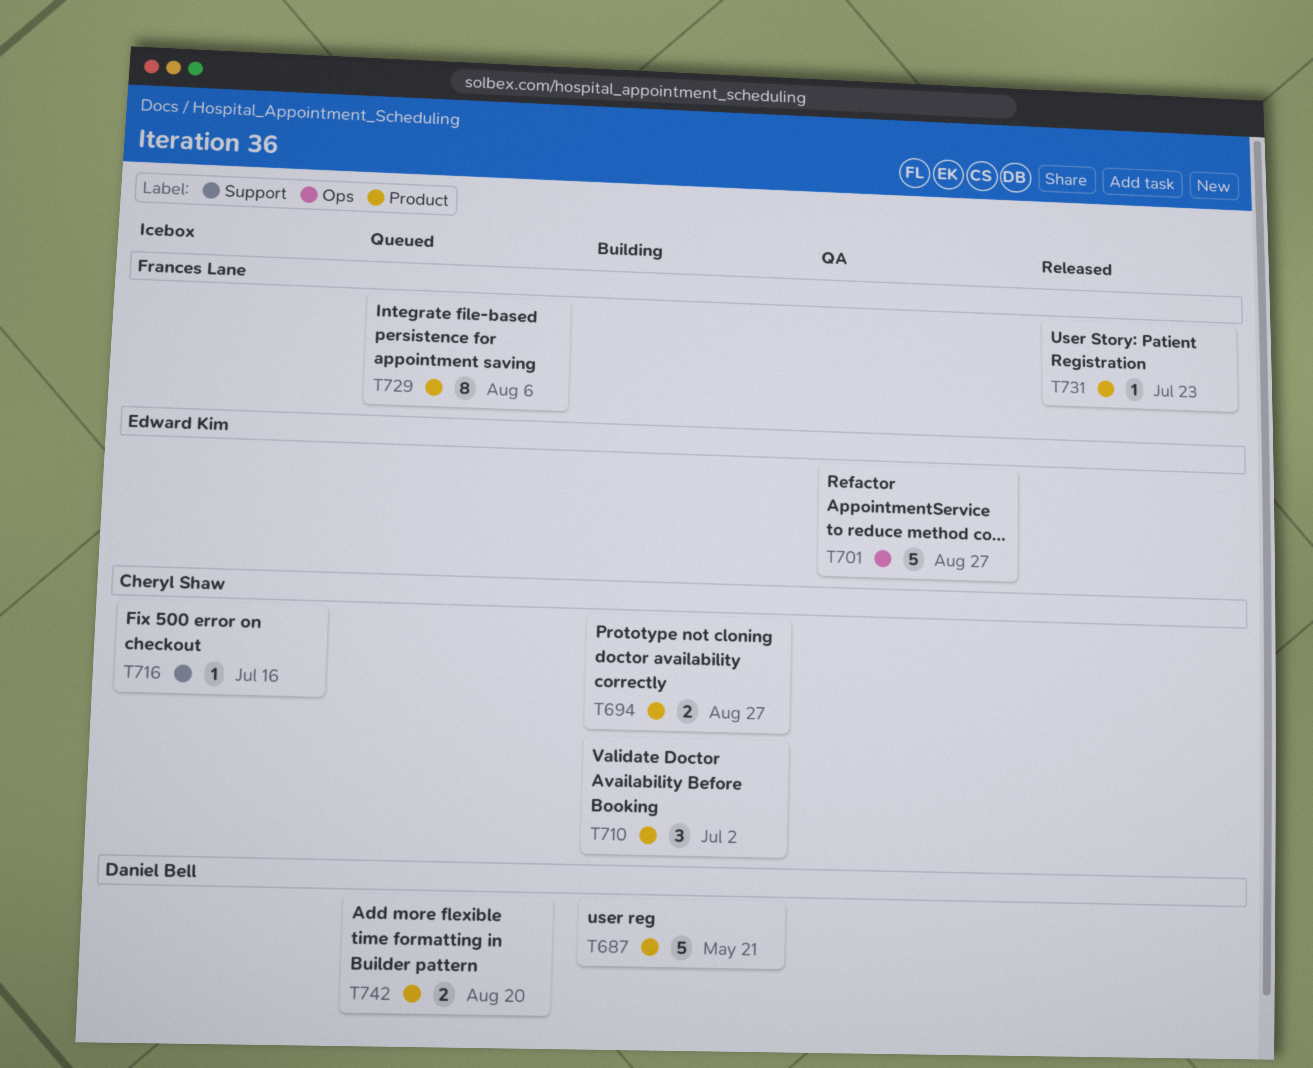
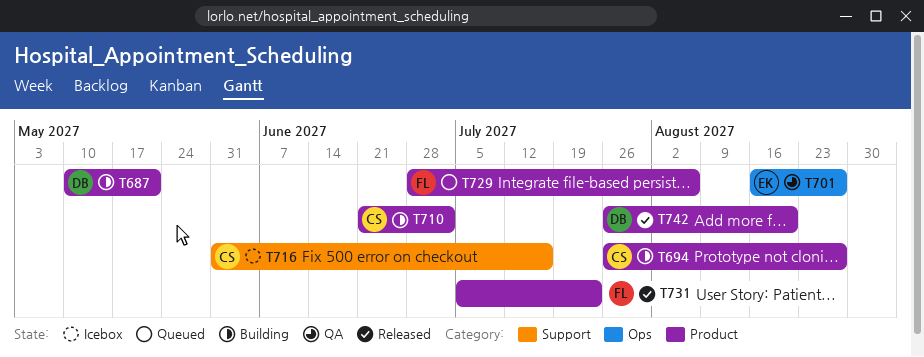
T742, status: Queued -> Released

